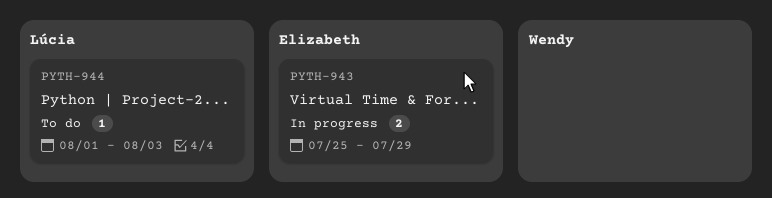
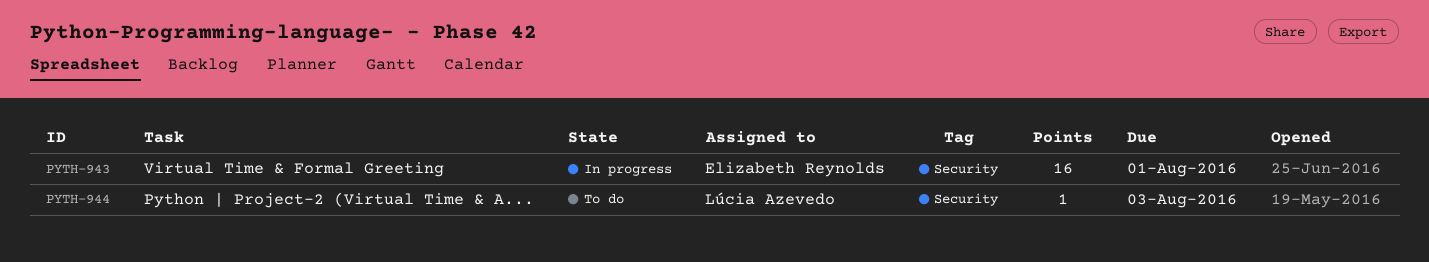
PYTH-943, estimate: 2 -> 16
PYTH-943, due: Jul 29 -> Aug 1

